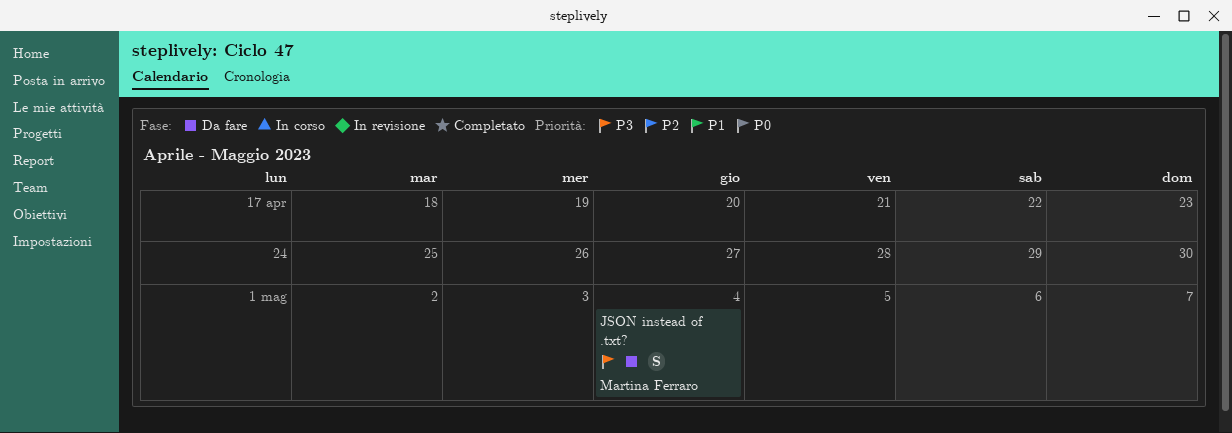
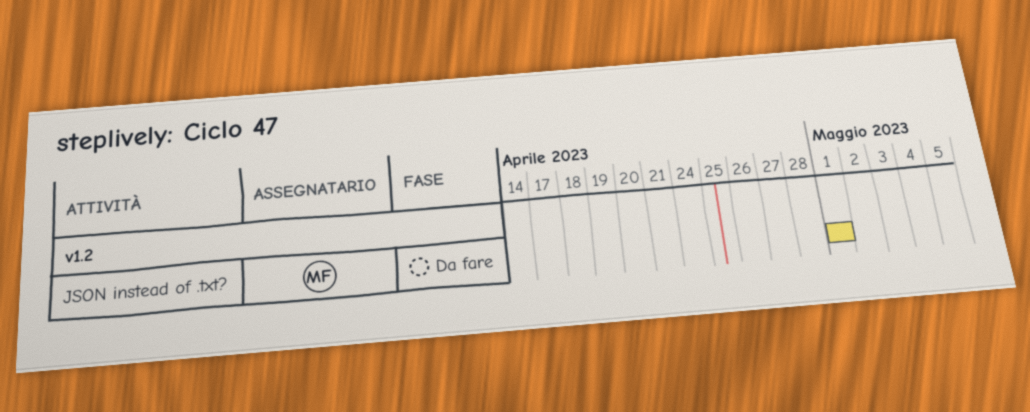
JSON instead of .txt?, due: May 4 -> May 1

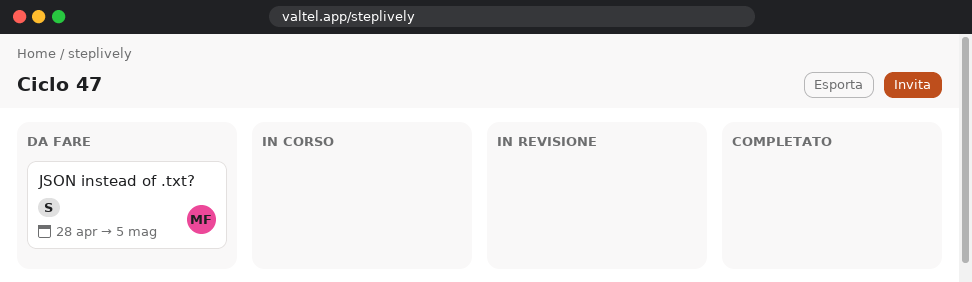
JSON instead of .txt?, start: May 1 -> Apr 28
JSON instead of .txt?, due: May 1 -> May 5

